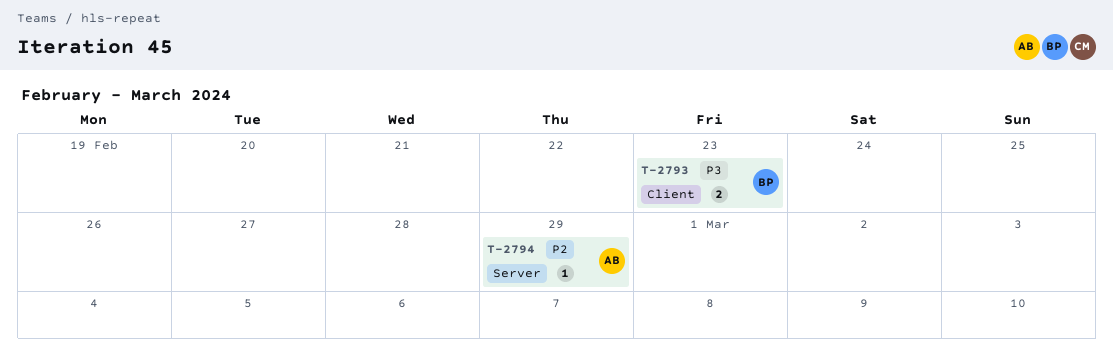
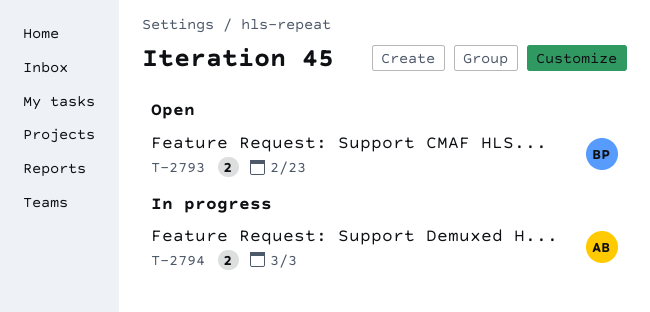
T-2794, estimate: 1 -> 2
T-2794, due: Feb 29 -> Mar 3

